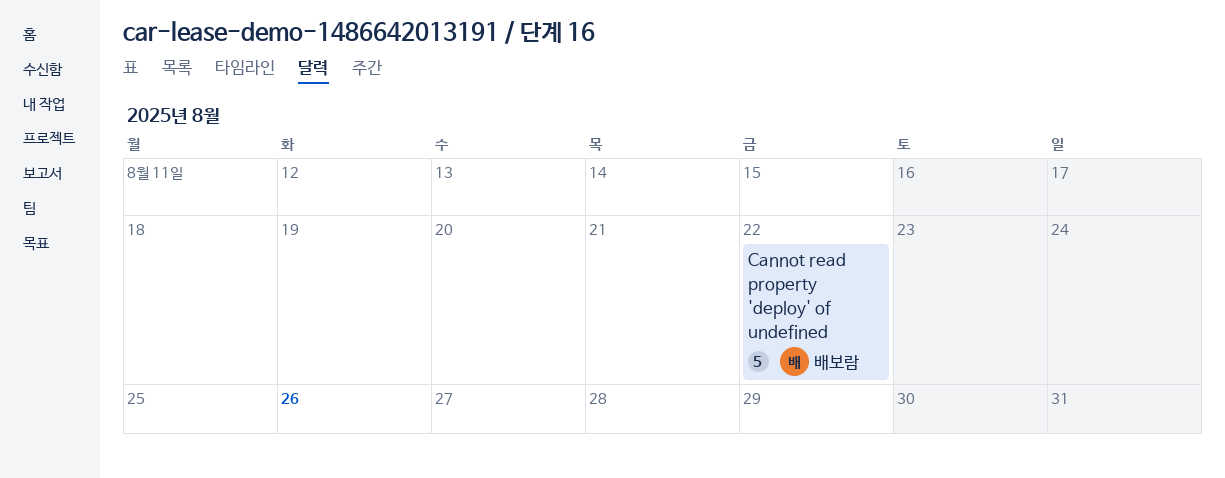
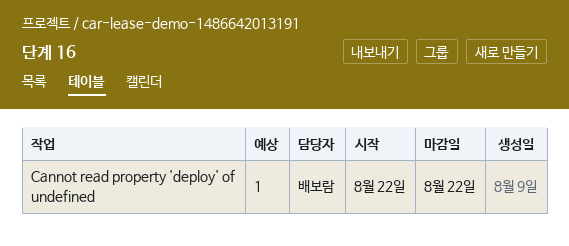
Cannot read property 'deploy' of undefined, estimate: 5 -> 1

